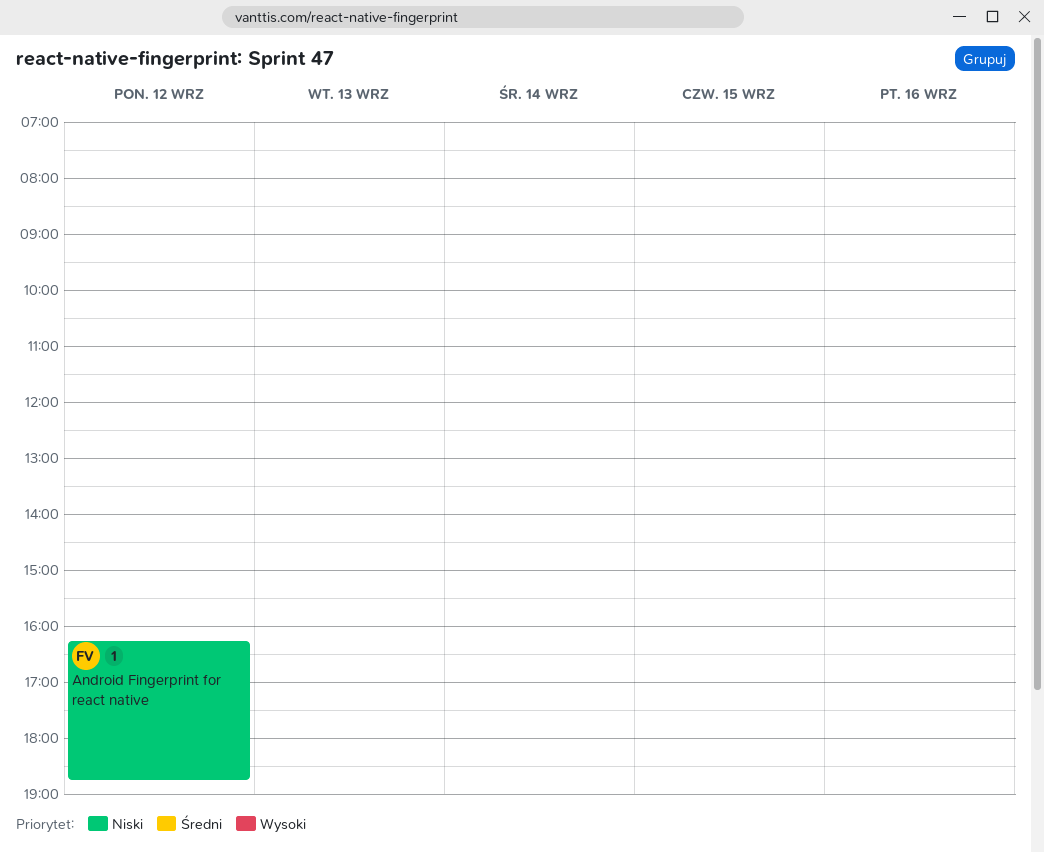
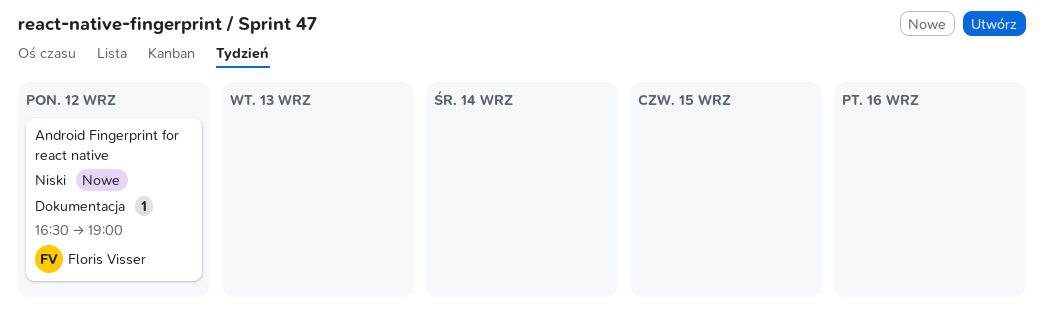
Android Fingerprint for react native, begins: 16:15 -> 16:30
Android Fingerprint for react native, ends: 18:45 -> 19:00

